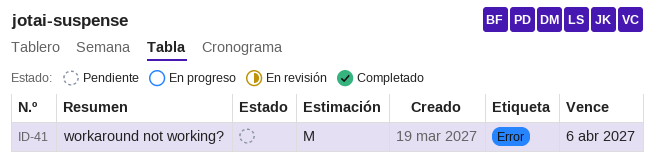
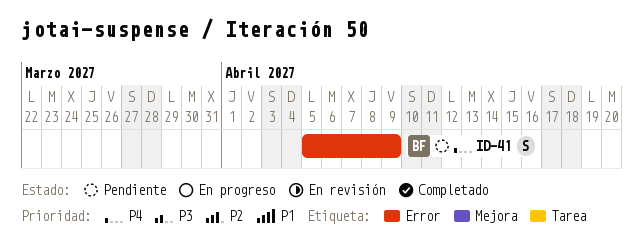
ID-41, estimate: M -> S
ID-41, due: Apr 6 -> Apr 9

